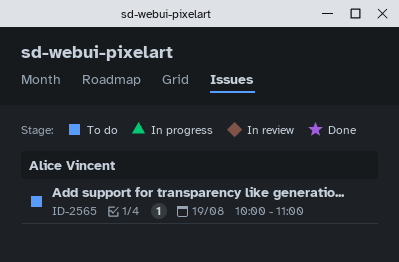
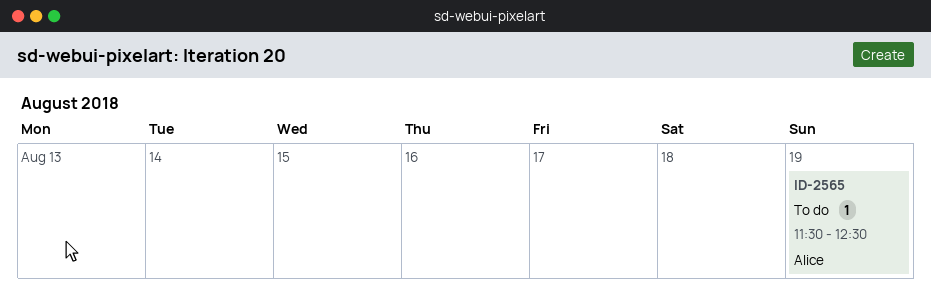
ID-2565, begins: 10:00 -> 11:30
ID-2565, ends: 11:00 -> 12:30

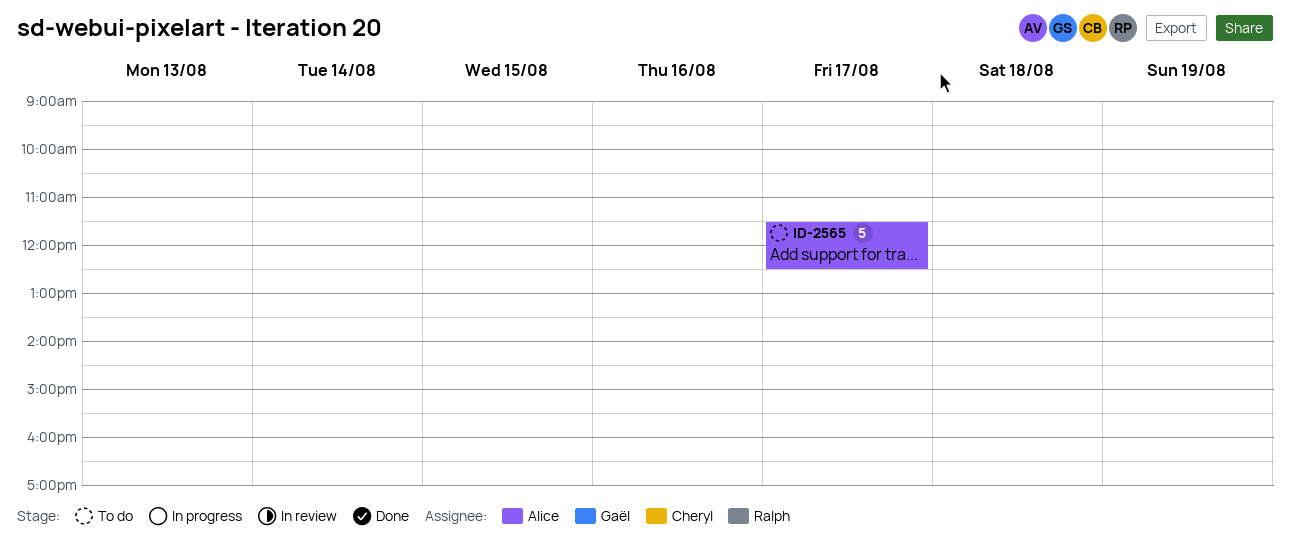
ID-2565, estimate: 1 -> 5
ID-2565, day: Aug 19 -> Aug 17

